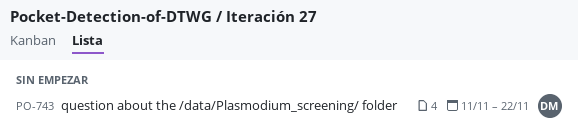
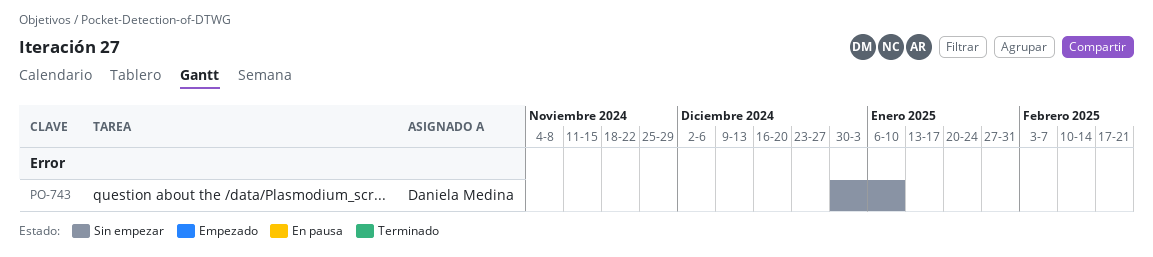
PO-743, start: Nov 11 -> Dec 30
PO-743, due: Nov 22 -> Jan 10

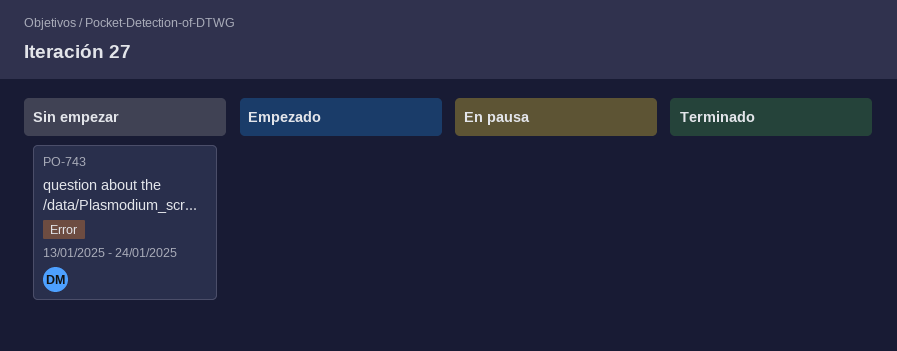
PO-743, start: Dec 30 -> Jan 13
PO-743, due: Jan 10 -> Jan 24

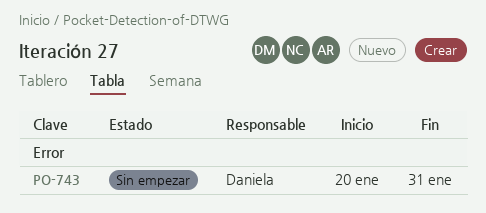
PO-743, start: Jan 13 -> Jan 20
PO-743, due: Jan 24 -> Jan 31

